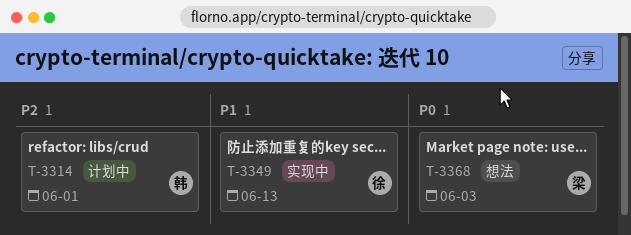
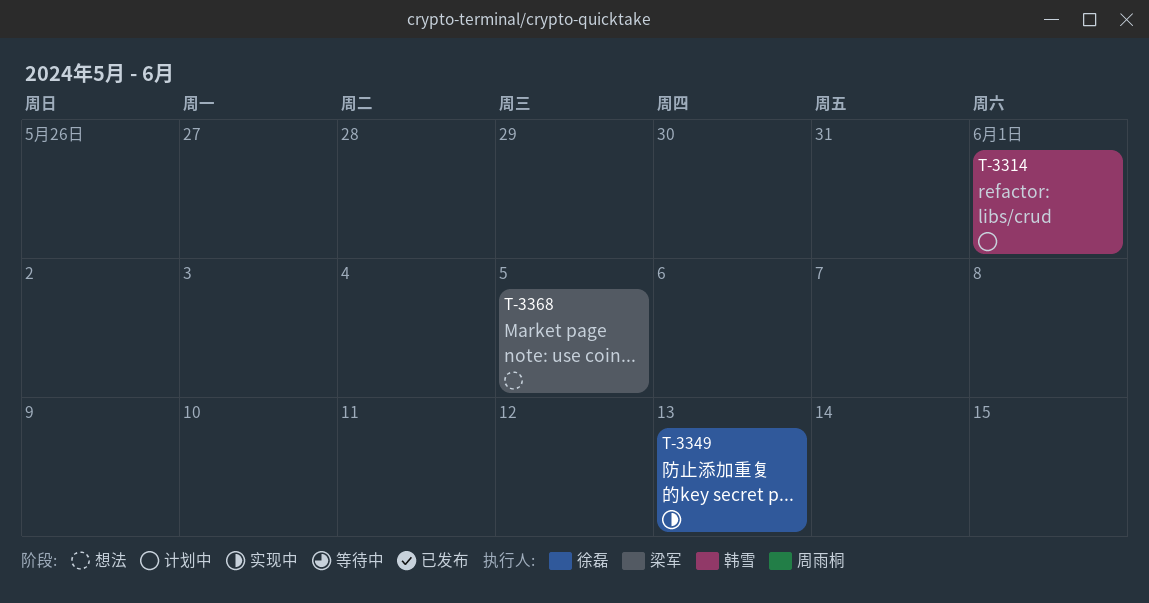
T-3368, due: Jun 3 -> Jun 5

